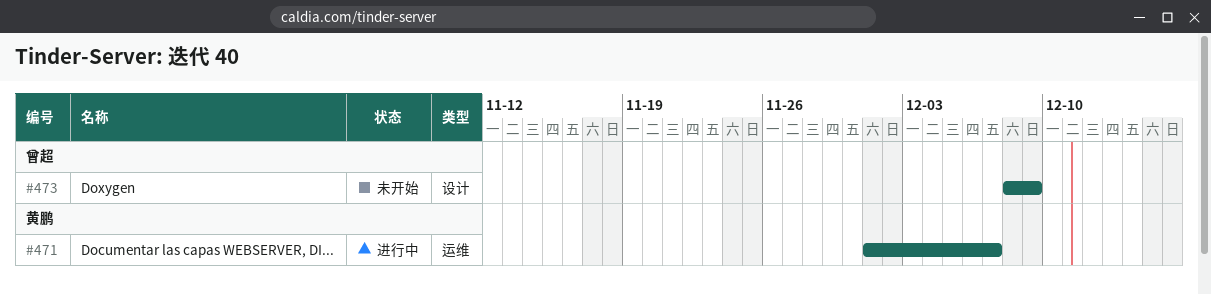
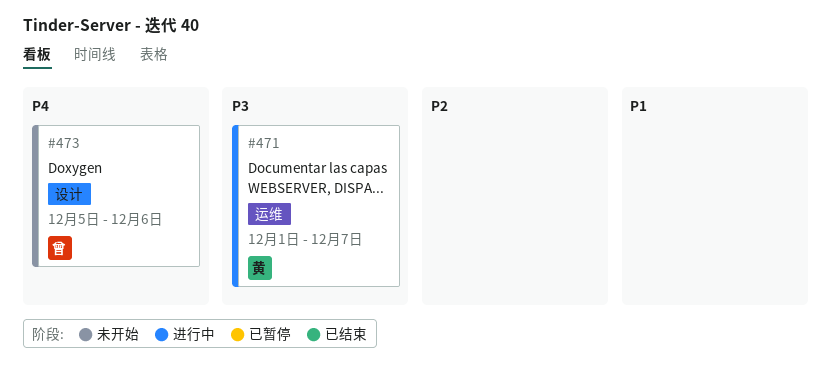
#473, start: Dec 8 -> Dec 5
#473, due: Dec 9 -> Dec 6

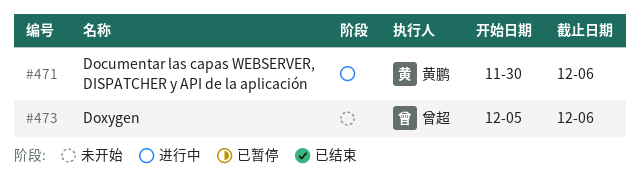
#471, start: Dec 1 -> Nov 30
#471, due: Dec 7 -> Dec 6

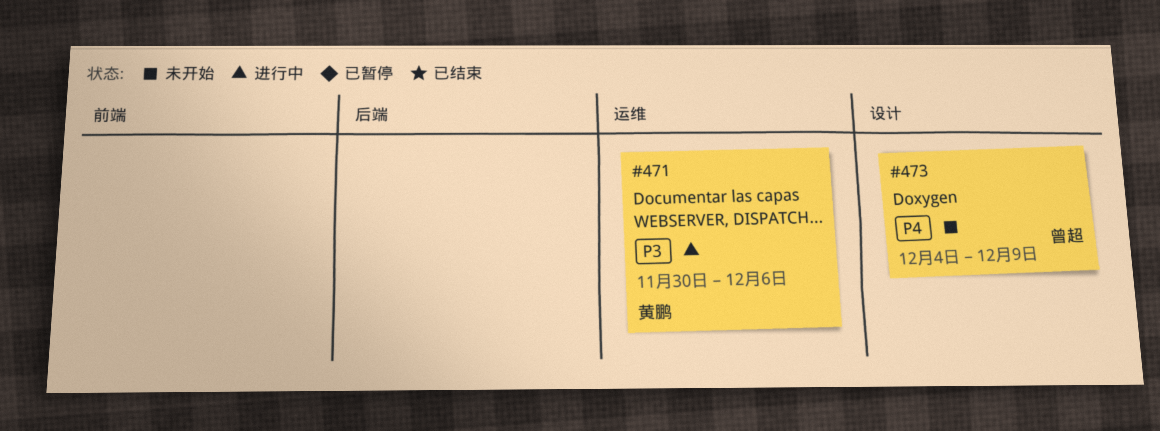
#473, start: Dec 5 -> Dec 4
#473, due: Dec 6 -> Dec 9

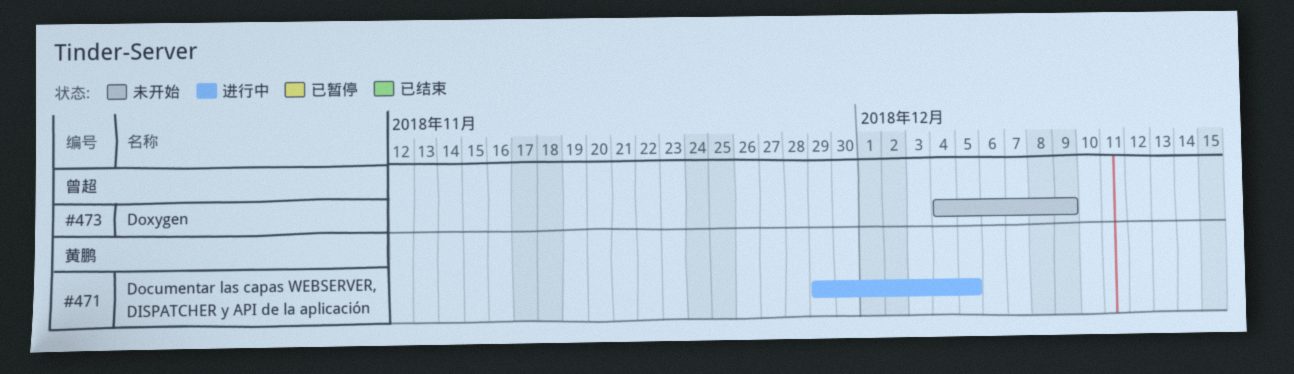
#471, start: Nov 30 -> Nov 29
#471, due: Dec 6 -> Dec 5

